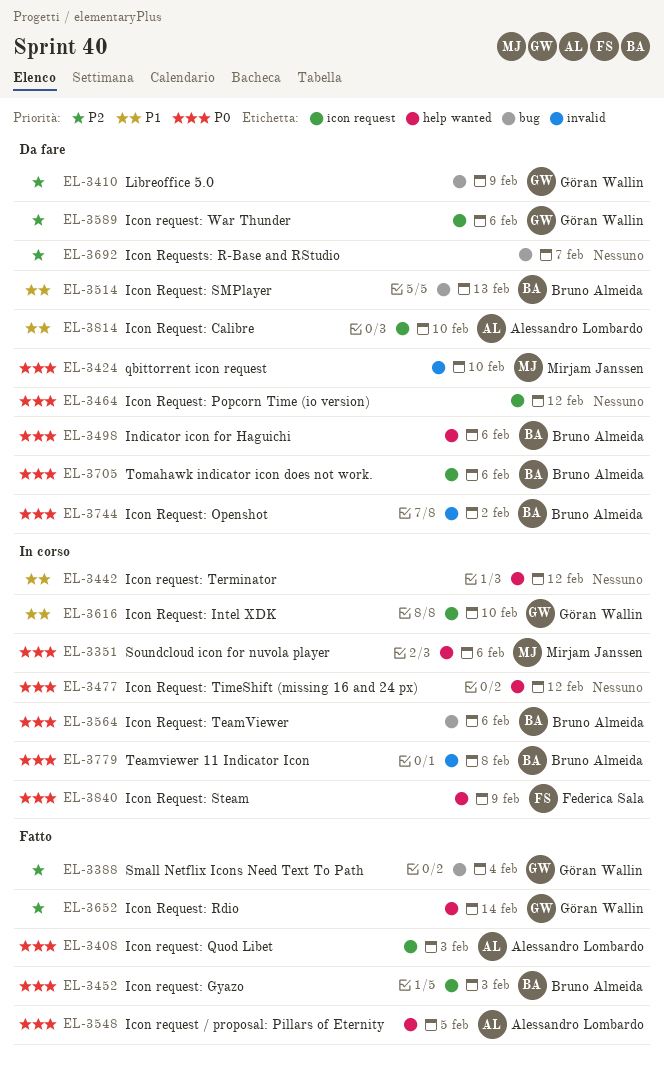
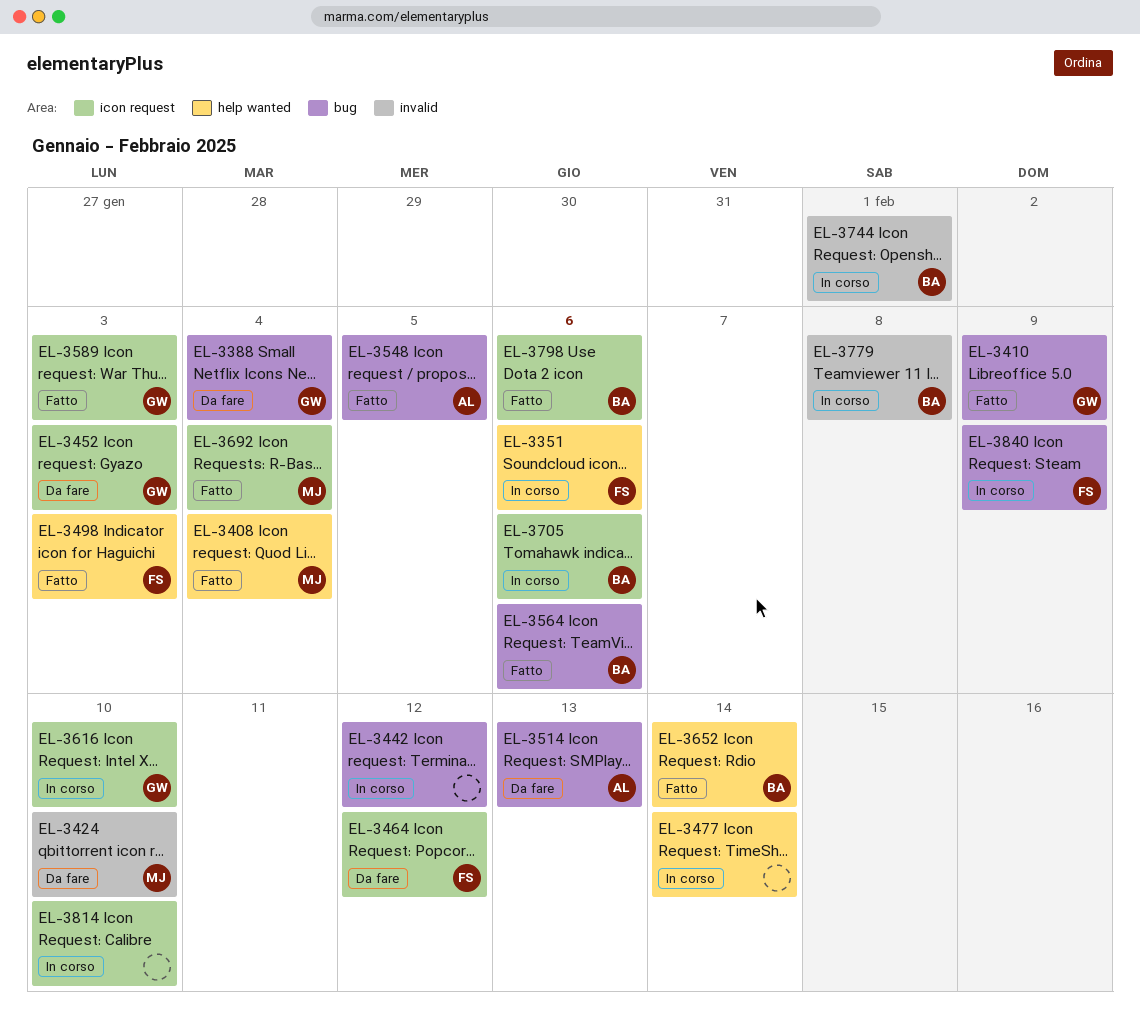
EL-3351, owner: Mirjam Janssen -> Federica Sala
EL-3388, status: Fatto -> Da fare
EL-3408, owner: Alessandro Lombardo -> Mirjam Janssen
EL-3408, label: icon request -> help wanted
EL-3408, due: Feb 3 -> Feb 4
EL-3410, status: Da fare -> Fatto
EL-3442, label: help wanted -> bug
EL-3452, status: Fatto -> Da fare
EL-3452, owner: Bruno Almeida -> Göran Wallin
EL-3464, owner: none -> Federica Sala
EL-3477, due: Feb 12 -> Feb 14
EL-3498, status: Da fare -> Fatto
EL-3498, owner: Bruno Almeida -> Federica Sala
EL-3498, due: Feb 6 -> Feb 3
EL-3514, owner: Bruno Almeida -> Alessandro Lombardo
EL-3548, label: help wanted -> bug
EL-3564, status: In corso -> Fatto
EL-3589, status: Da fare -> Fatto
EL-3589, due: Feb 6 -> Feb 3
EL-3652, owner: Göran Wallin -> Bruno Almeida
EL-3692, status: Da fare -> Fatto
EL-3692, owner: none -> Mirjam Janssen
EL-3692, label: bug -> icon request
EL-3692, due: Feb 7 -> Feb 4
EL-3705, status: Da fare -> In corso
EL-3744, status: Da fare -> In corso
EL-3744, due: Feb 2 -> Feb 1
EL-3798: none -> present
EL-3814, status: Da fare -> In corso
EL-3814, owner: Alessandro Lombardo -> none
EL-3840, label: help wanted -> bug

